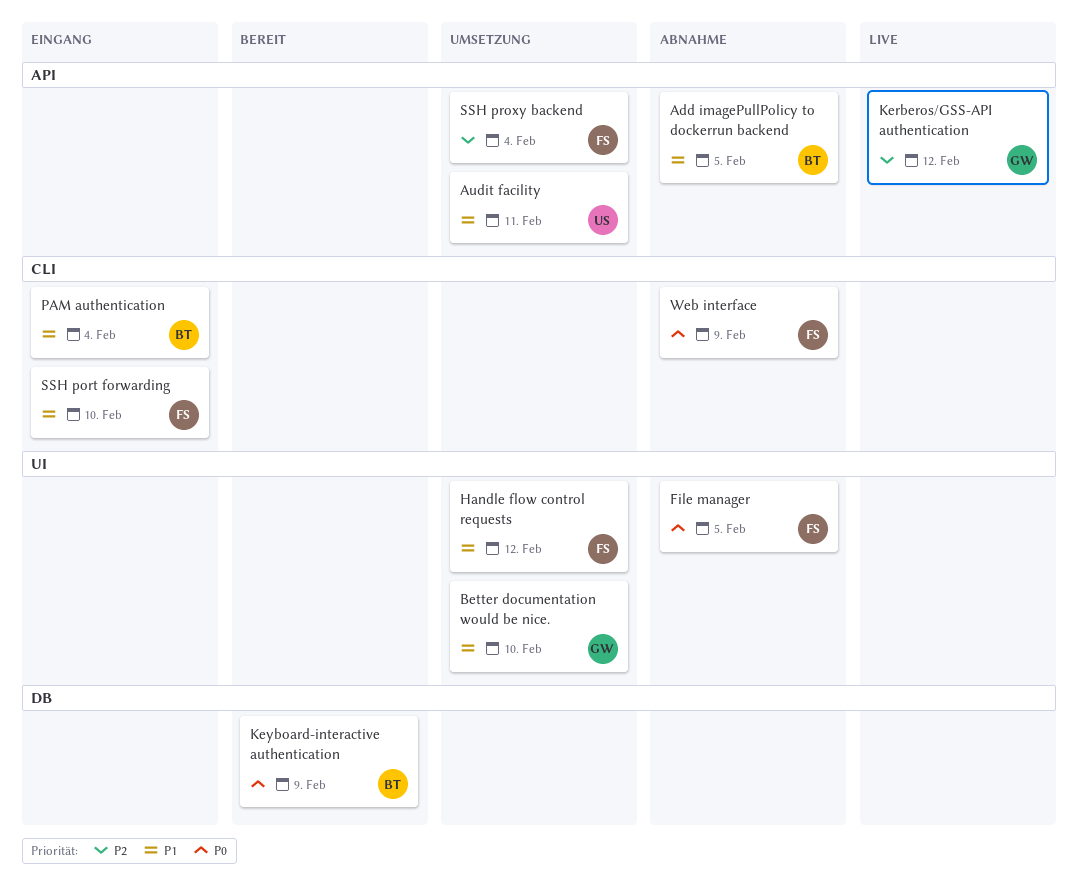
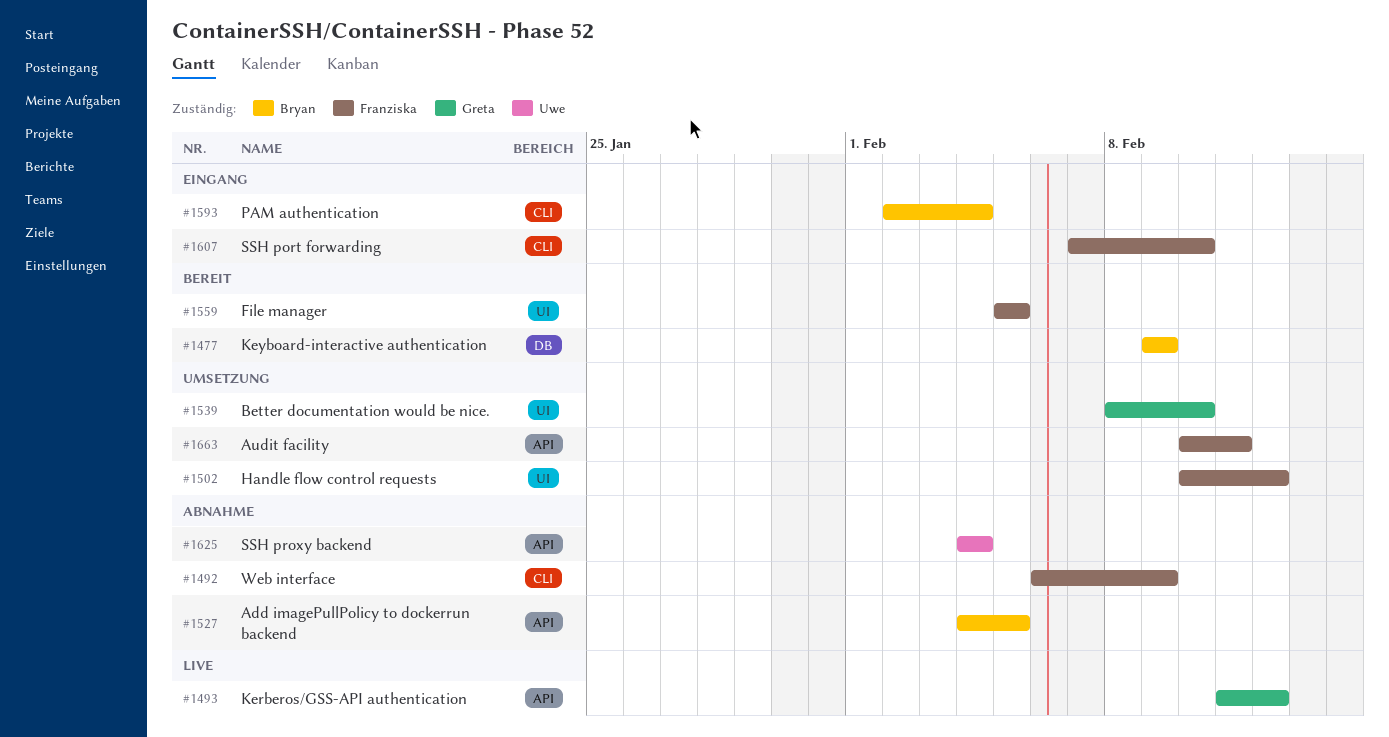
Audit facility, owner: Uwe -> Franziska
File manager, status: Abnahme -> Bereit
SSH proxy backend, status: Umsetzung -> Abnahme
SSH proxy backend, owner: Franziska -> Uwe

